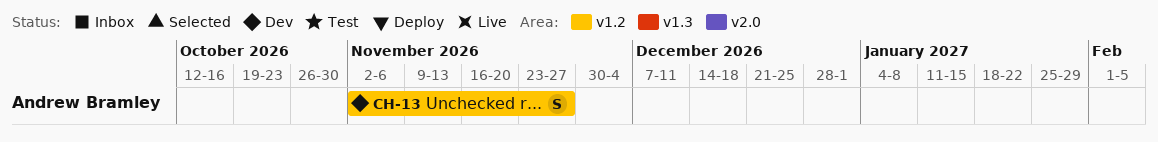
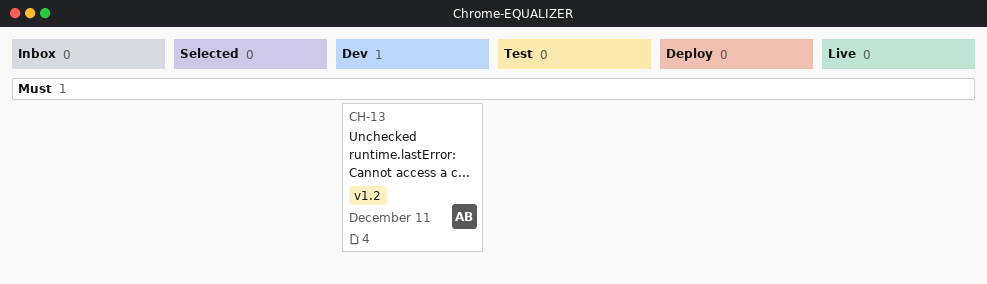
CH-13, due: Nov 27 -> Dec 11

